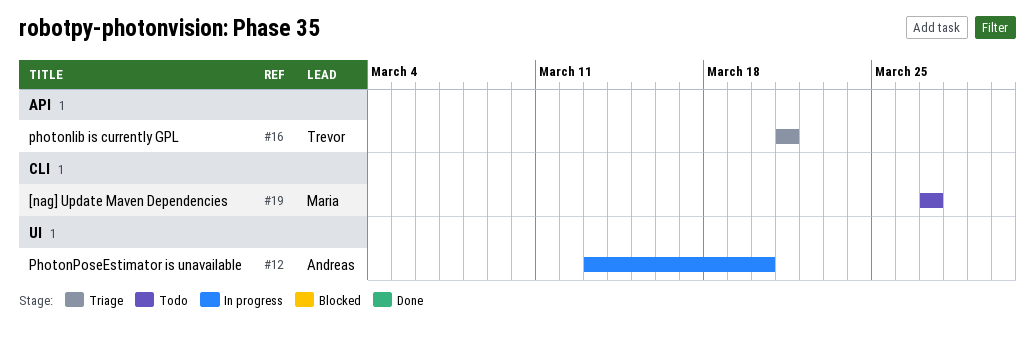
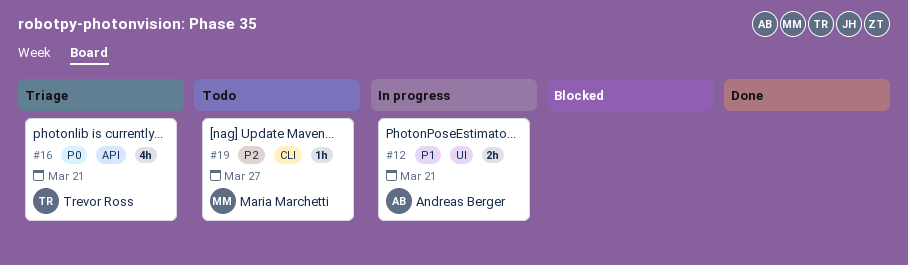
#12, due: Mar 20 -> Mar 21

